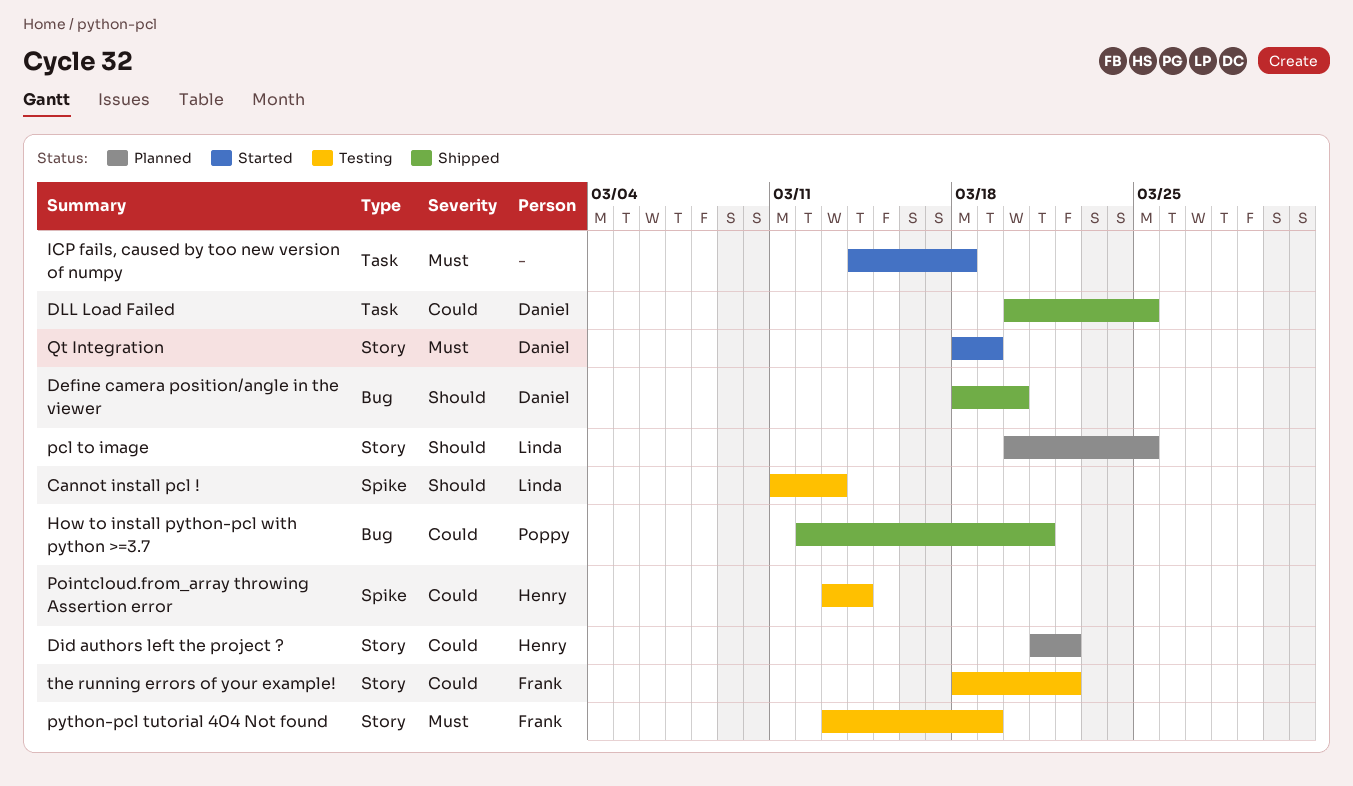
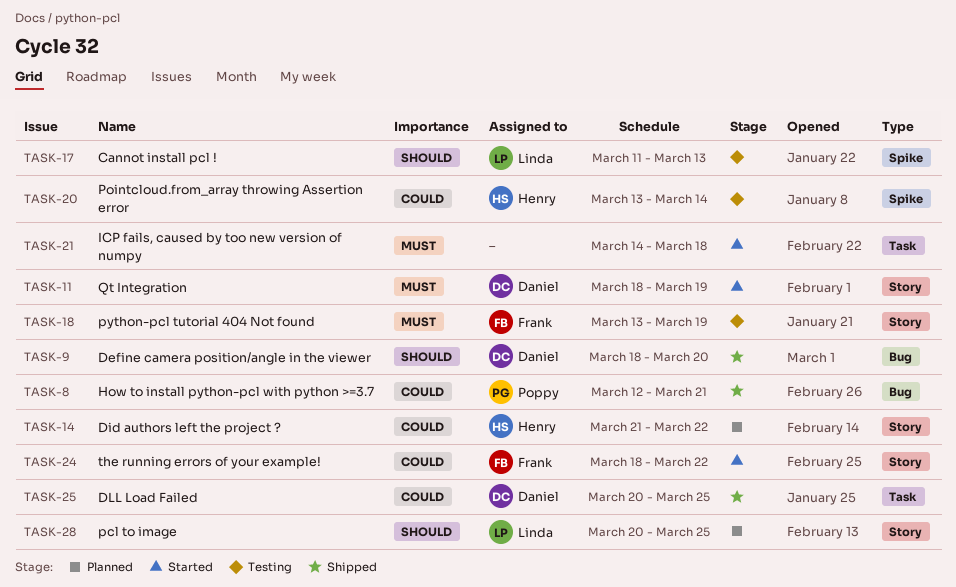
the running errors of your example!, status: Testing -> Started

